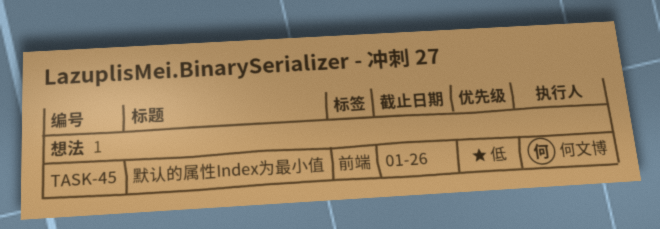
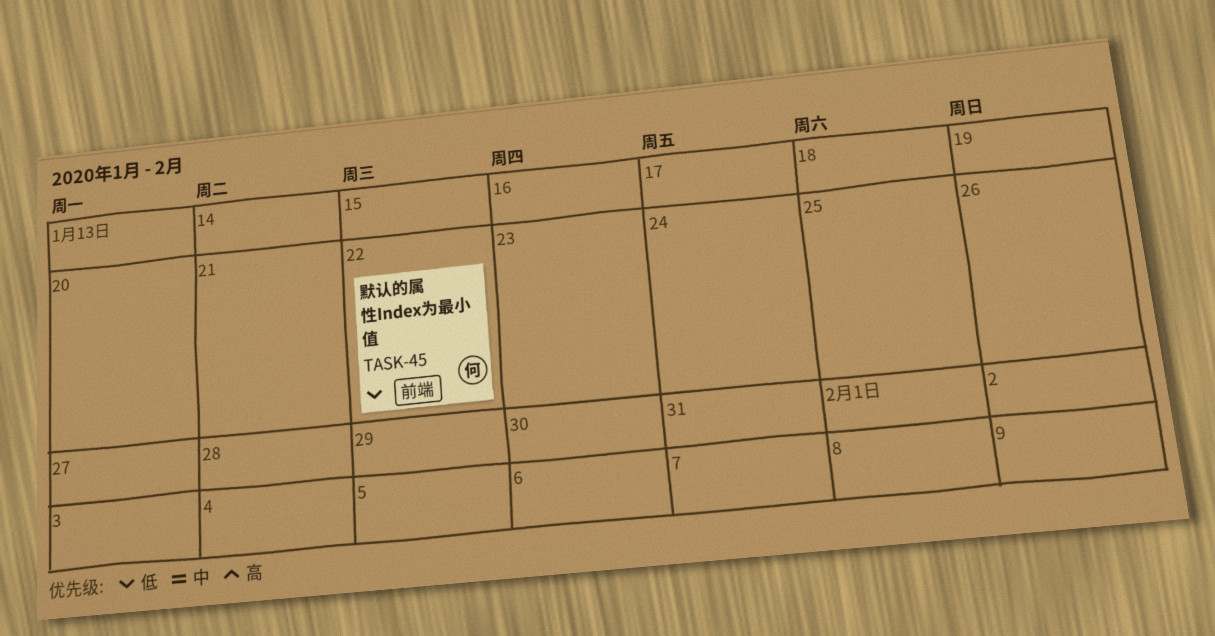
TASK-45, due: Jan 26 -> Jan 22

